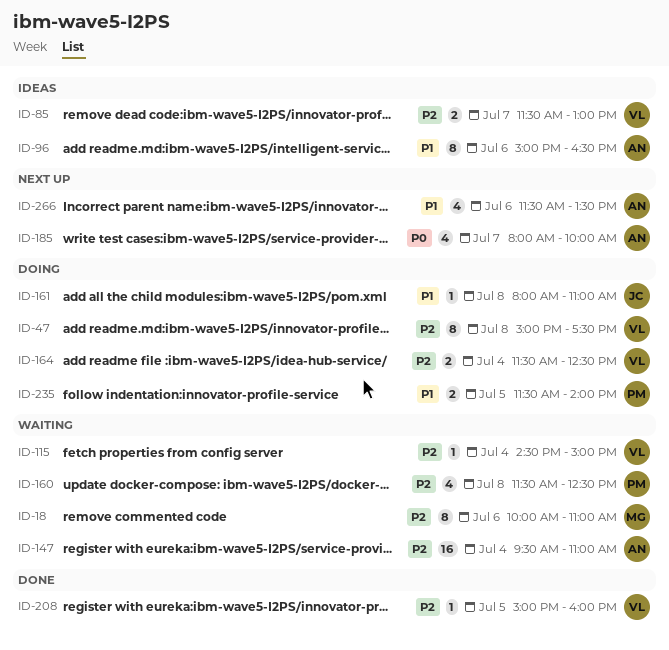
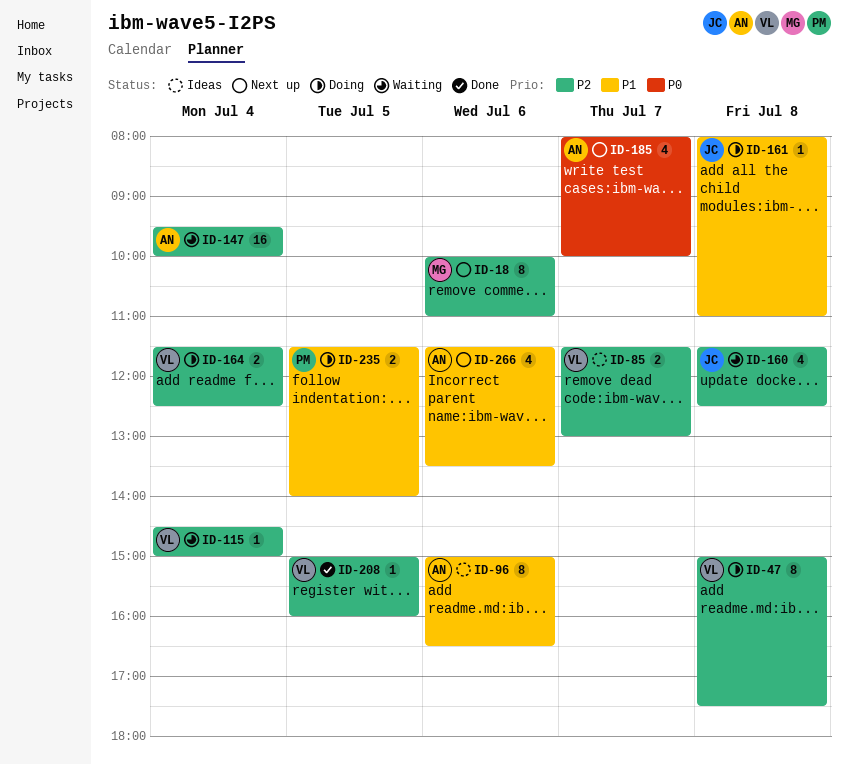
ID-18, status: Waiting -> Next up
ID-147, ends: 11:00 -> 10:00
ID-160, owner: PM -> JC

